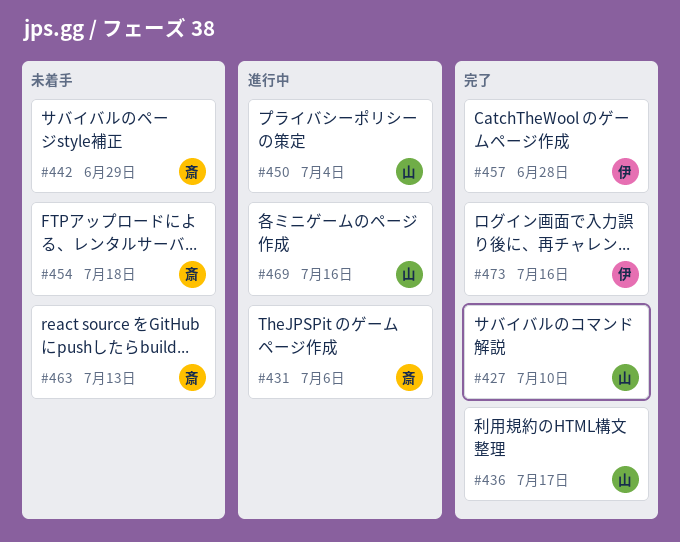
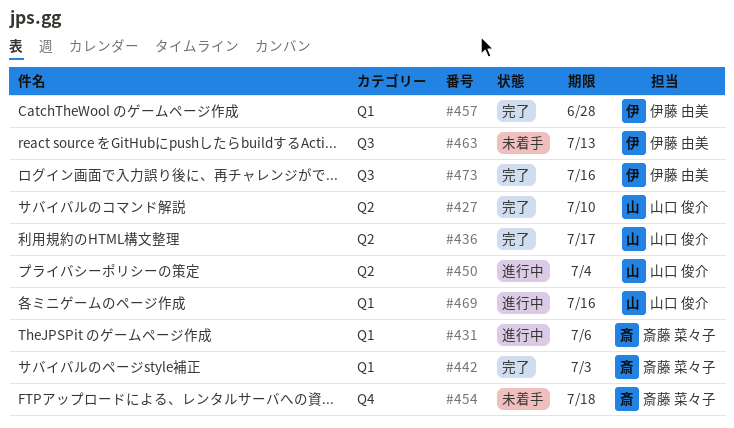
#442, status: 未着手 -> 完了
#442, due: Jun 29 -> Jul 3
#463, owner: 斎藤 菜々子 -> 伊藤 由美

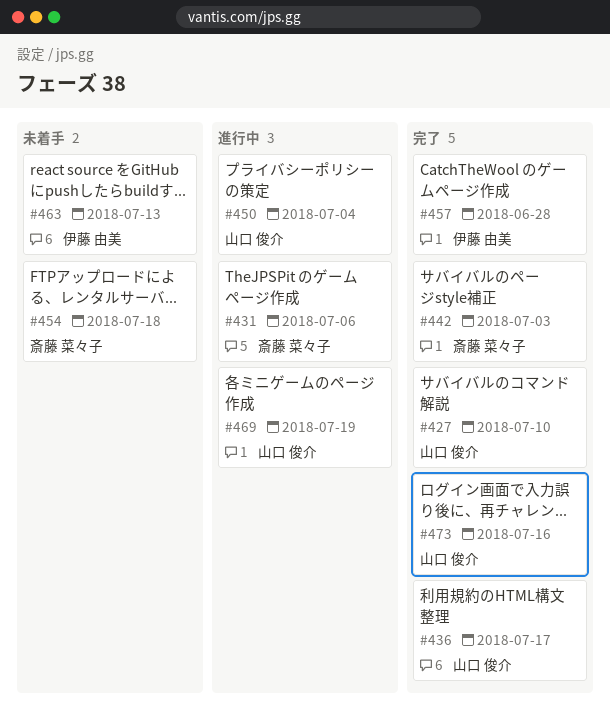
#469, due: Jul 16 -> Jul 19
#473, owner: 伊藤 由美 -> 山口 俊介

